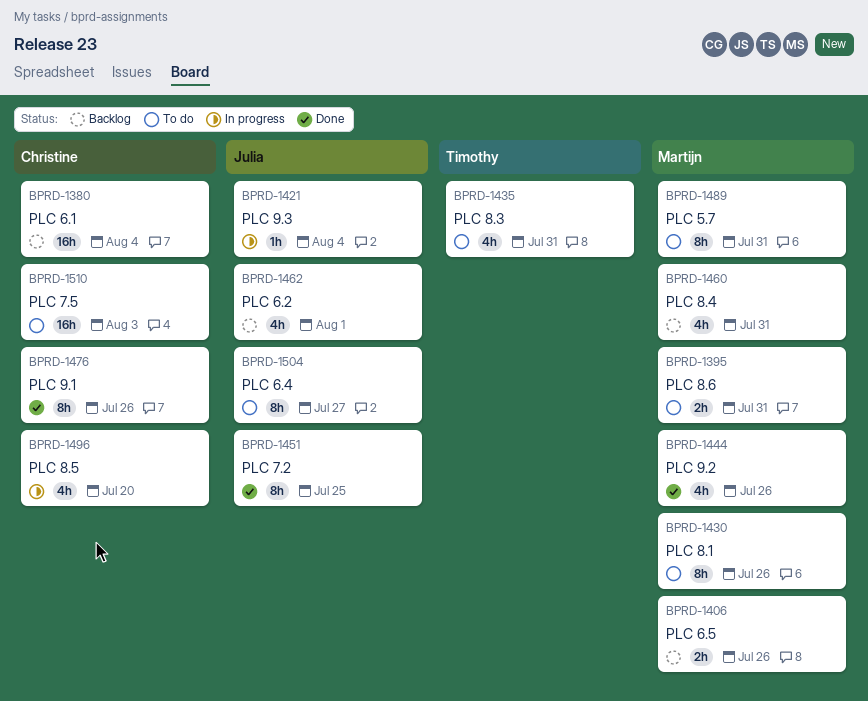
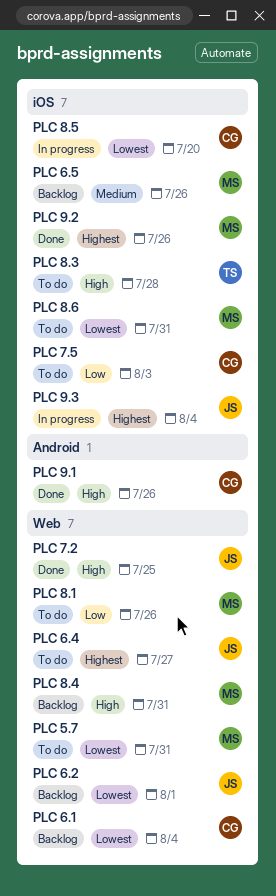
PLC 8.3, due: Jul 31 -> Jul 28

